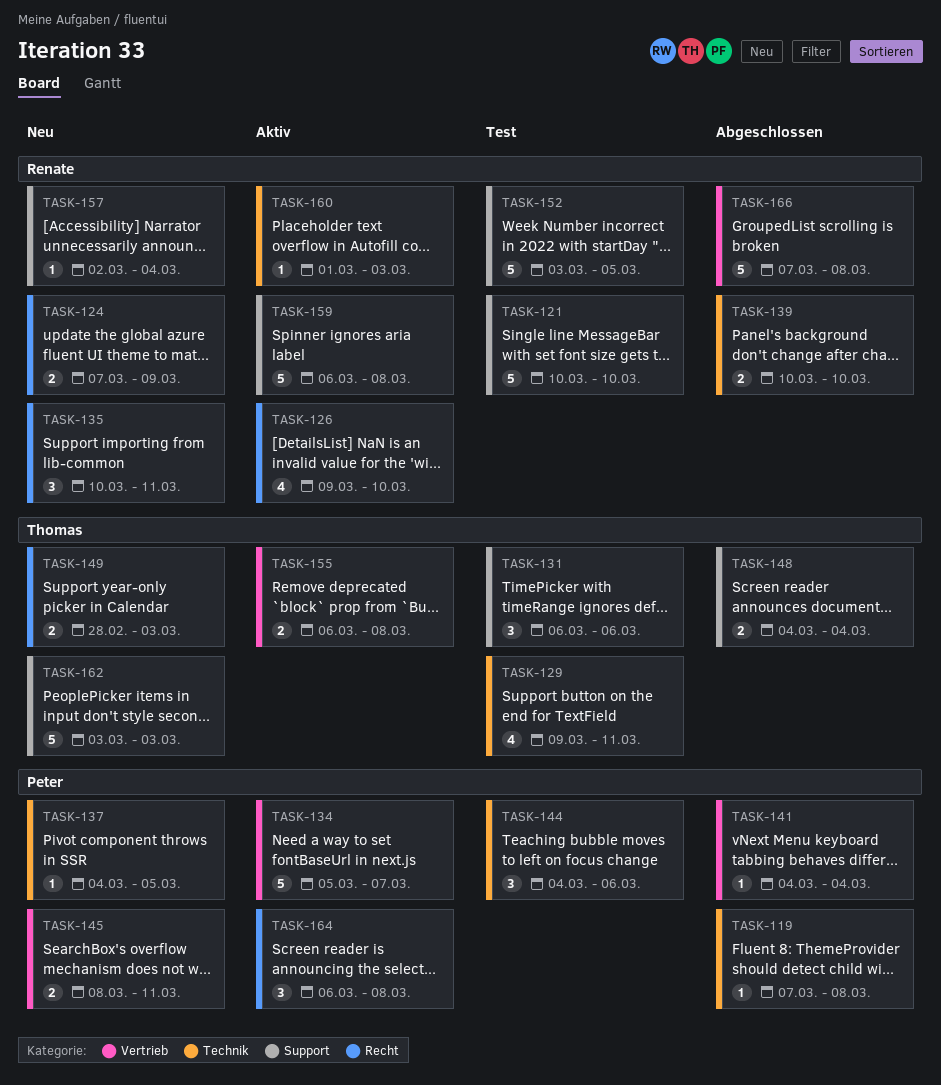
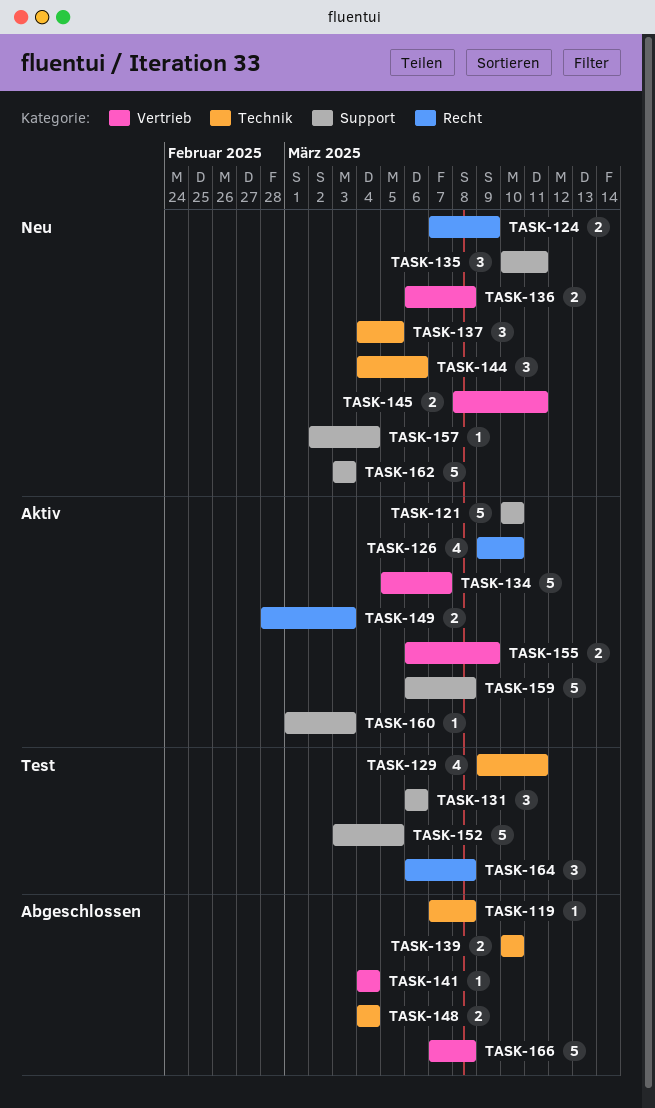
TASK-121, status: Test -> Aktiv
TASK-135, label: Recht -> Support
TASK-136: none -> present
TASK-137, estimate: 1 -> 3
TASK-144, status: Test -> Neu
TASK-148, label: Support -> Technik
TASK-149, status: Neu -> Aktiv
TASK-155, due: Mar 8 -> Mar 9
TASK-160, label: Technik -> Support
TASK-164, status: Aktiv -> Test

